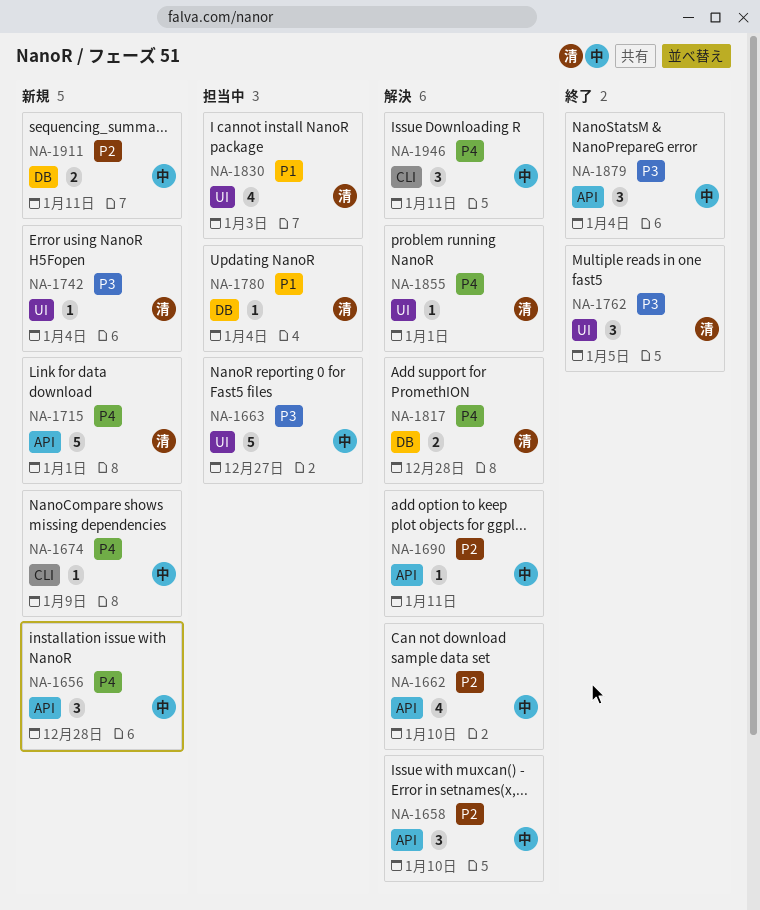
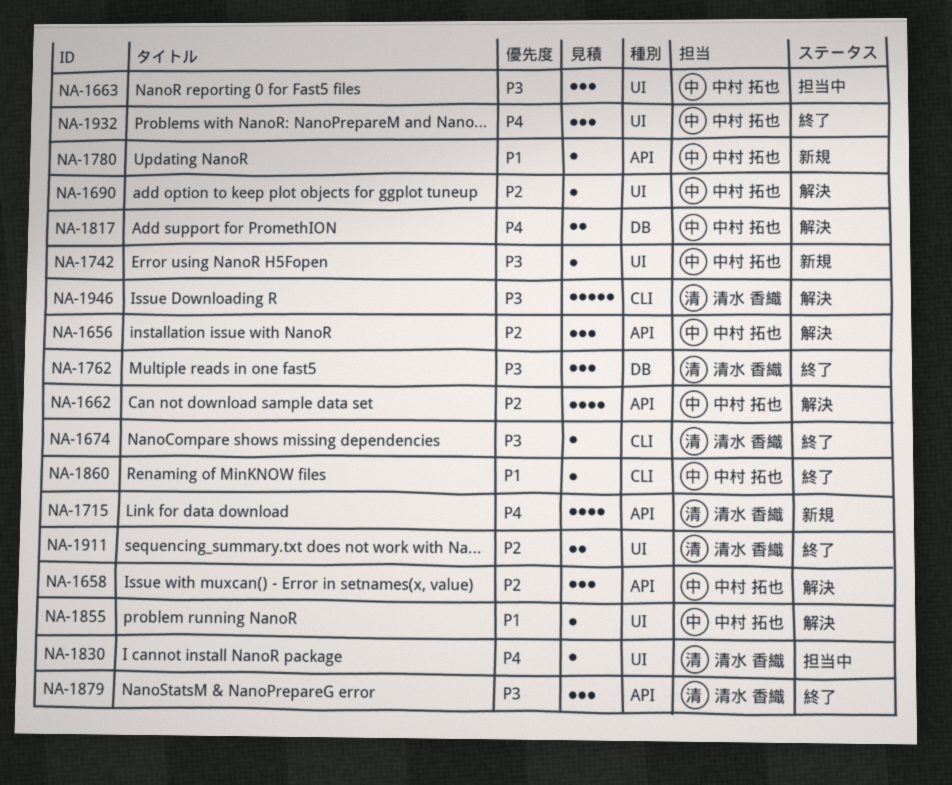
NA-1656, status: 新規 -> 解決
NA-1656, priority: P4 -> P2
NA-1663, estimate: 5 -> 3
NA-1674, status: 新規 -> 終了
NA-1674, owner: 中村 拓也 -> 清水 香織
NA-1674, priority: P4 -> P3
NA-1690, label: API -> UI
NA-1715, estimate: 5 -> 4
NA-1742, owner: 清水 香織 -> 中村 拓也
NA-1762, label: UI -> DB
NA-1780, status: 担当中 -> 新規
NA-1780, owner: 清水 香織 -> 中村 拓也
NA-1780, label: DB -> API
NA-1817, owner: 清水 香織 -> 中村 拓也
NA-1830, priority: P1 -> P4
NA-1830, estimate: 4 -> 1
NA-1855, owner: 清水 香織 -> 中村 拓也
NA-1855, priority: P4 -> P1
NA-1860: none -> present
NA-1879, owner: 中村 拓也 -> 清水 香織
NA-1911, status: 新規 -> 終了
NA-1911, owner: 中村 拓也 -> 清水 香織
NA-1911, label: DB -> UI
NA-1932: none -> present
NA-1946, owner: 中村 拓也 -> 清水 香織
NA-1946, priority: P4 -> P3
NA-1946, estimate: 3 -> 5

